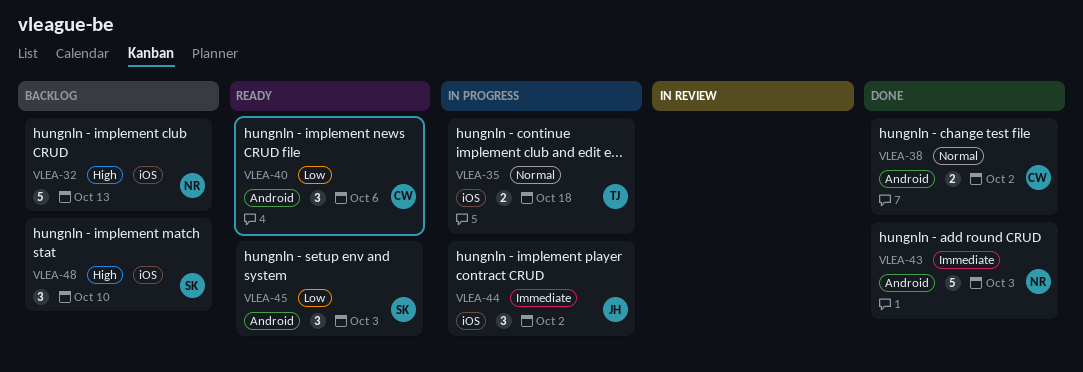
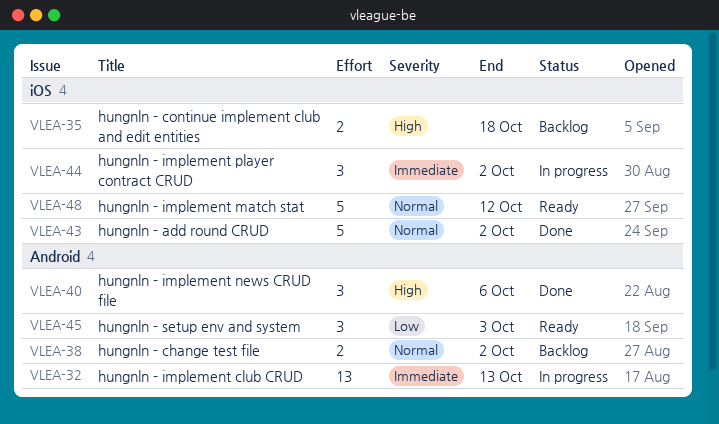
VLEA-32, status: Backlog -> In progress
VLEA-32, priority: High -> Immediate
VLEA-32, label: iOS -> Android
VLEA-32, estimate: 5 -> 13
VLEA-35, status: In progress -> Backlog
VLEA-35, priority: Normal -> High
VLEA-38, status: Done -> Backlog
VLEA-40, status: Ready -> Done
VLEA-40, priority: Low -> High
VLEA-43, priority: Immediate -> Normal
VLEA-43, label: Android -> iOS
VLEA-43, due: Oct 3 -> Oct 2
VLEA-48, status: Backlog -> Ready
VLEA-48, priority: High -> Normal
VLEA-48, estimate: 3 -> 5
VLEA-48, due: Oct 10 -> Oct 12

